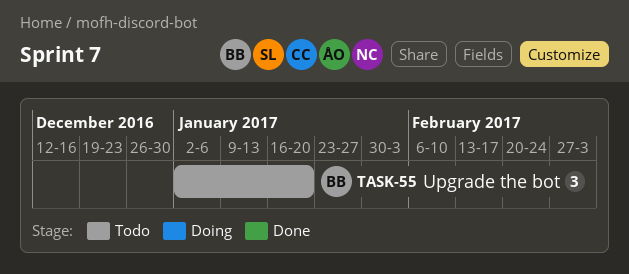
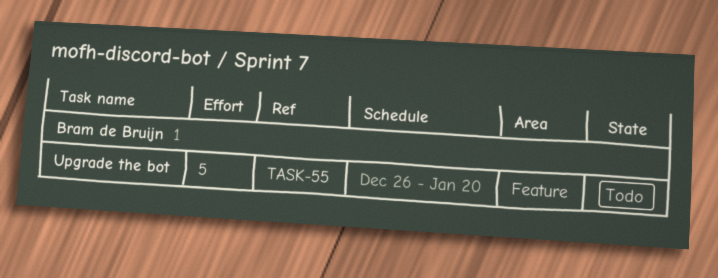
TASK-55, estimate: 3 -> 5
TASK-55, start: Jan 2 -> Dec 26

